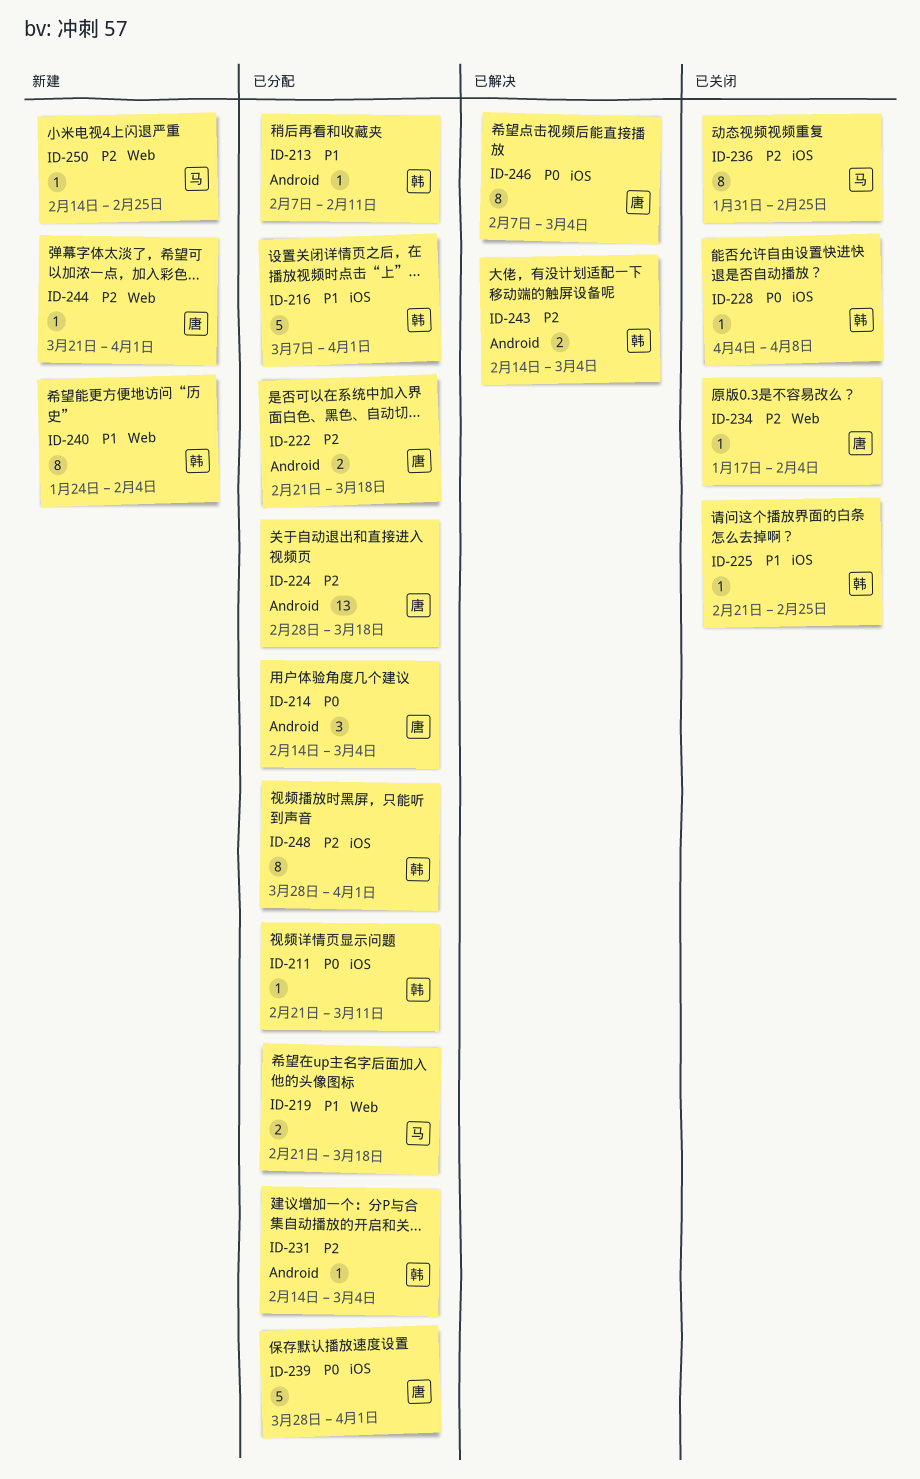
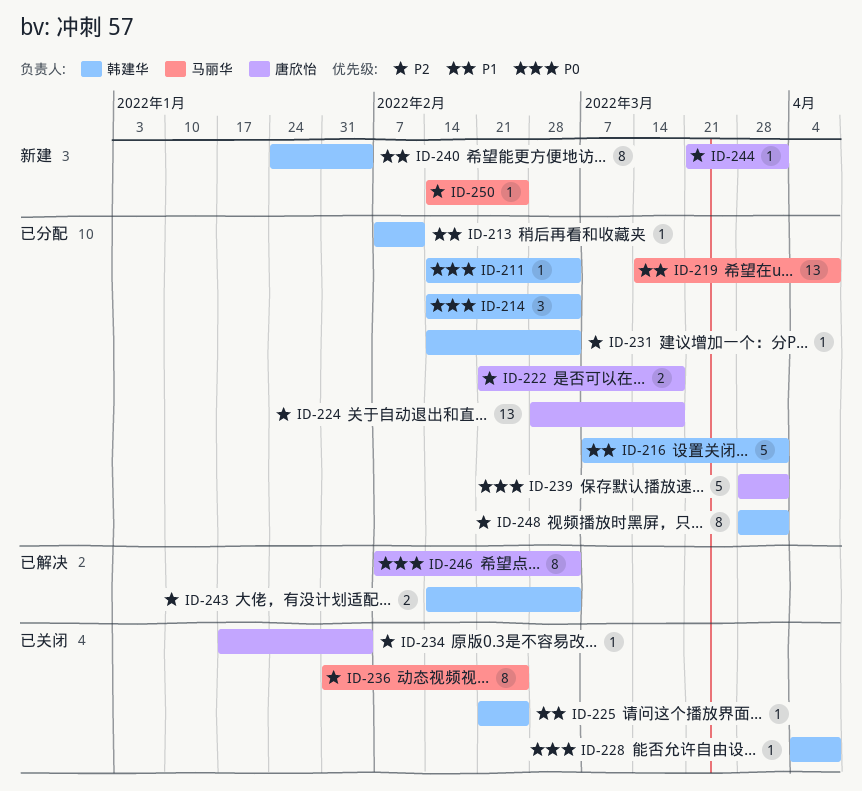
ID-211, start: Feb 21 -> Feb 14
ID-211, due: Mar 11 -> Mar 4
ID-214, owner: 唐欣怡 -> 韩建华
ID-219, estimate: 2 -> 13
ID-219, start: Feb 21 -> Mar 14
ID-219, due: Mar 18 -> Apr 8

